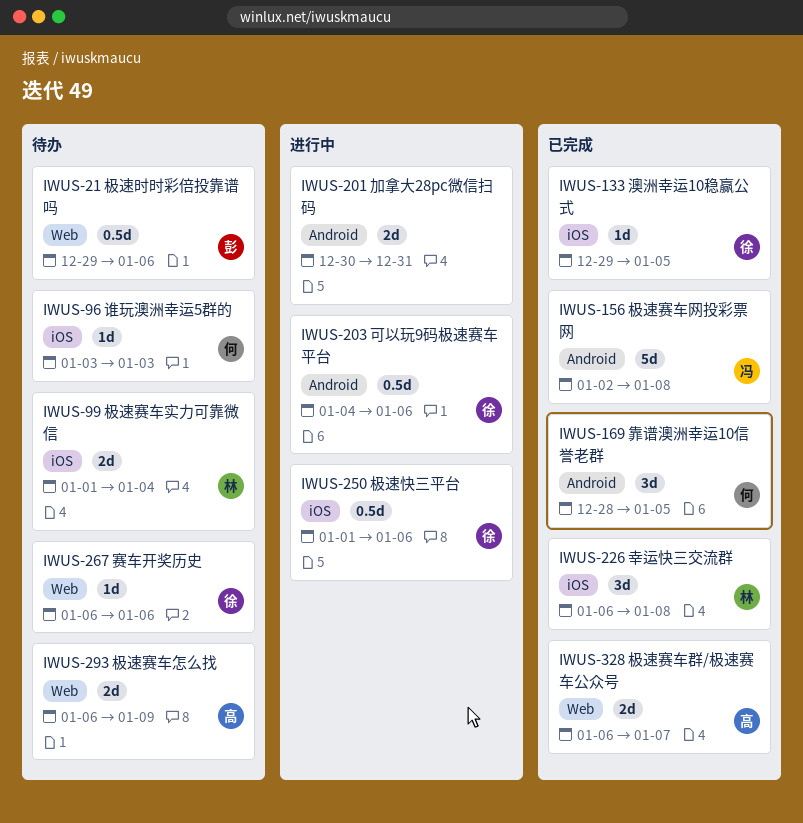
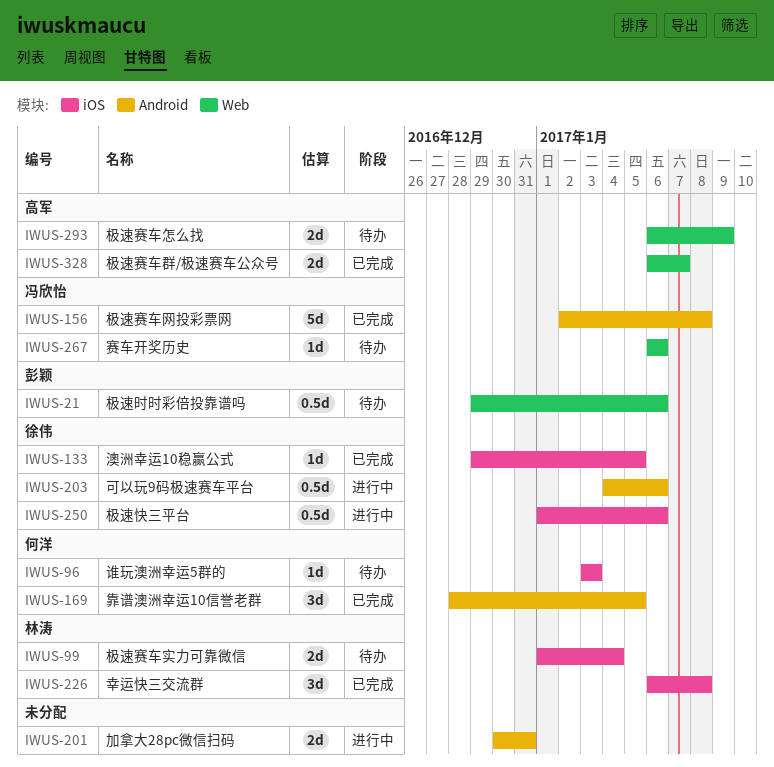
IWUS-267, owner: 徐伟 -> 冯欣怡

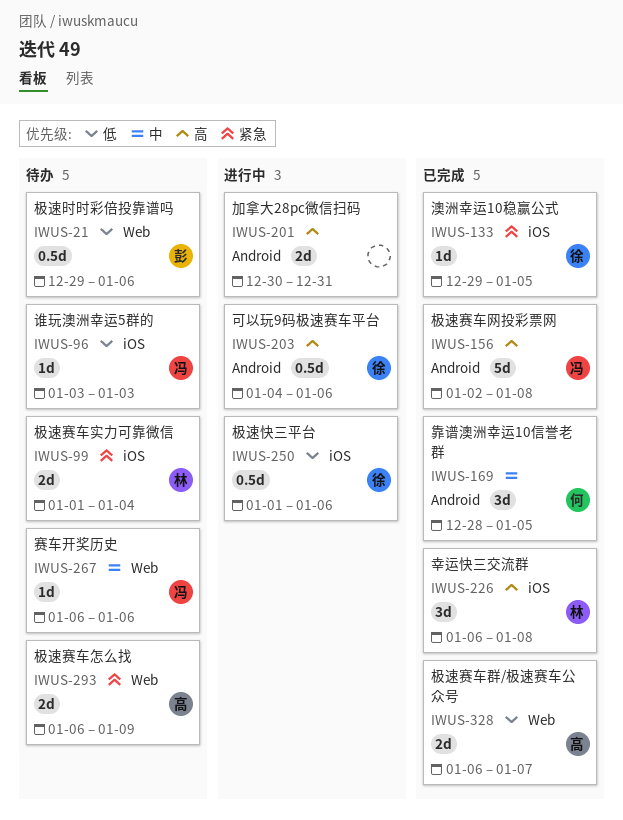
IWUS-96, owner: 何洋 -> 冯欣怡

